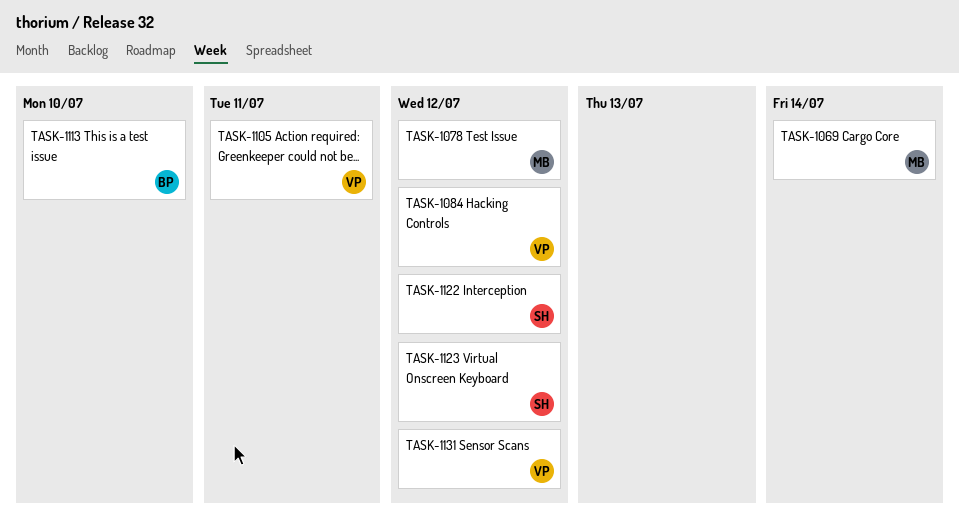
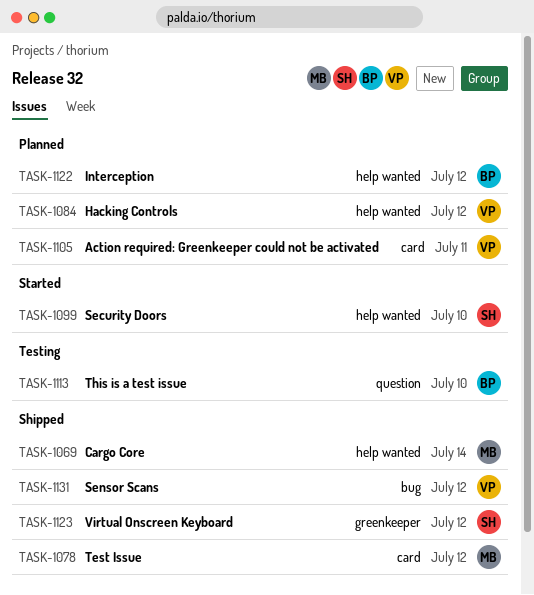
TASK-1099: none -> present
TASK-1122, owner: SH -> BP

